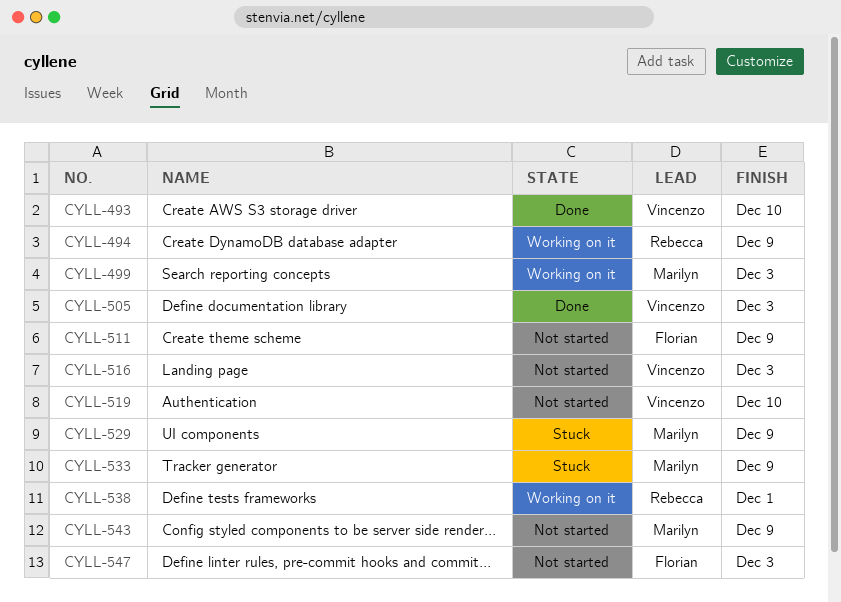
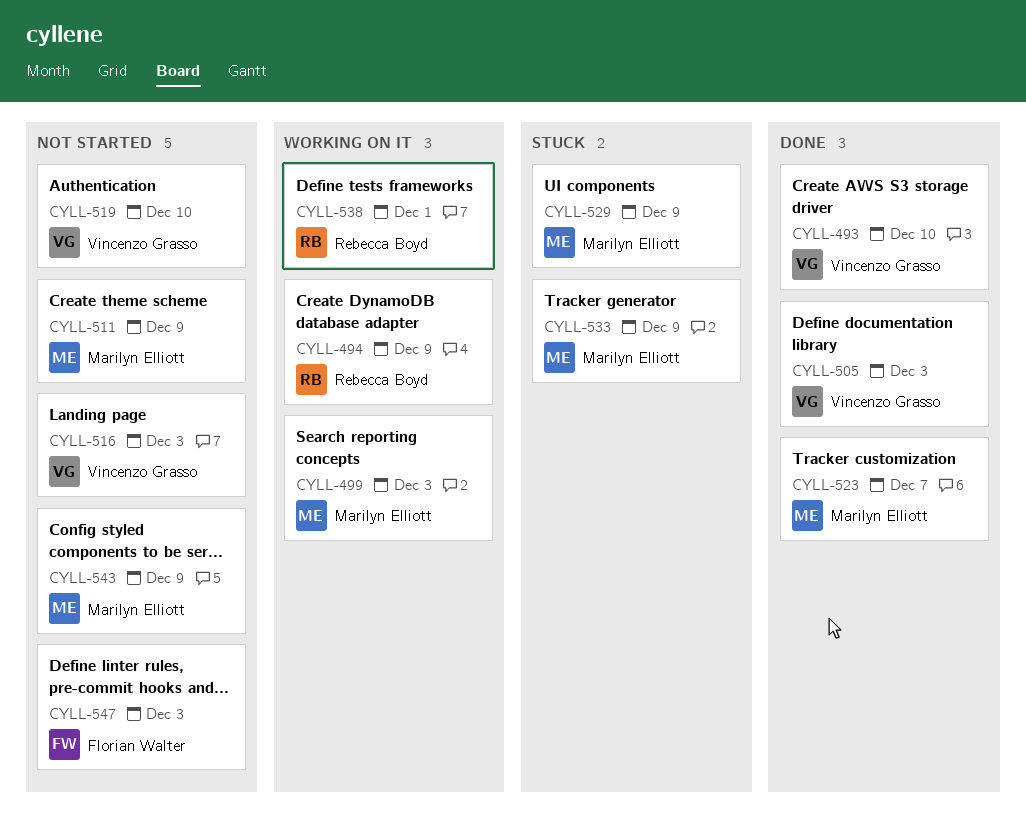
CYLL-511, owner: Florian Walter -> Marilyn Elliott
CYLL-523: none -> present

